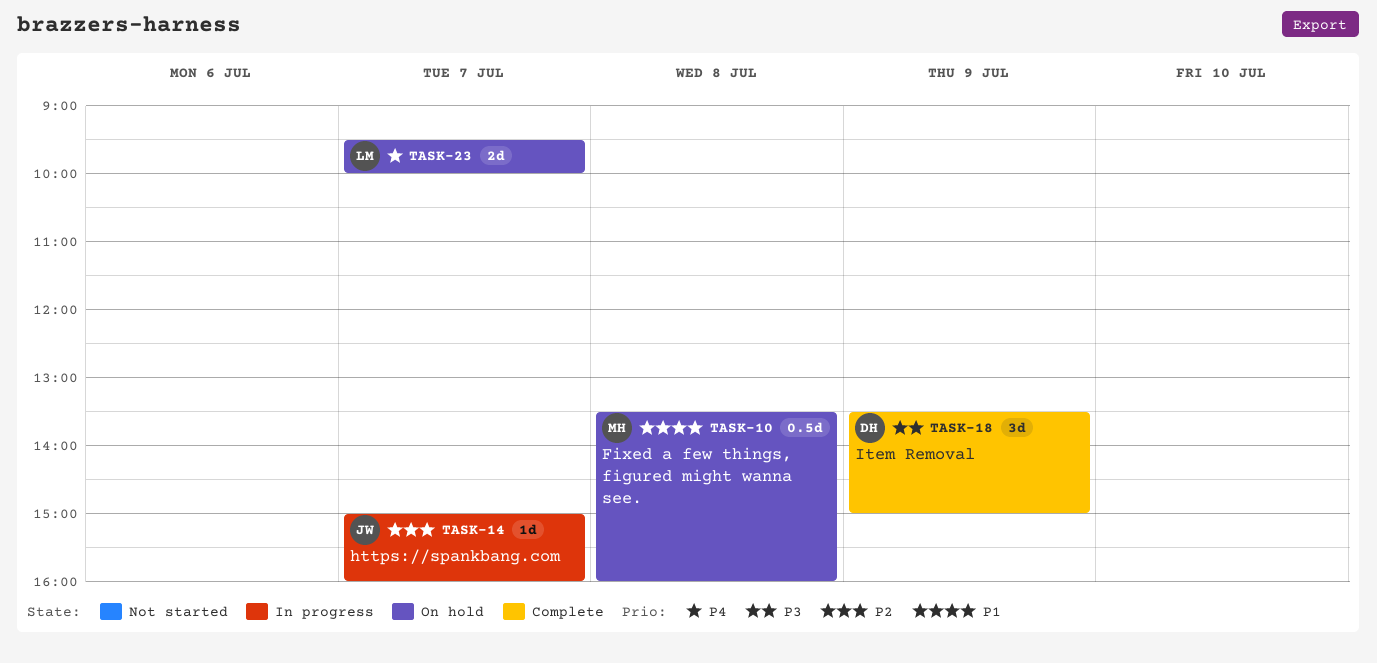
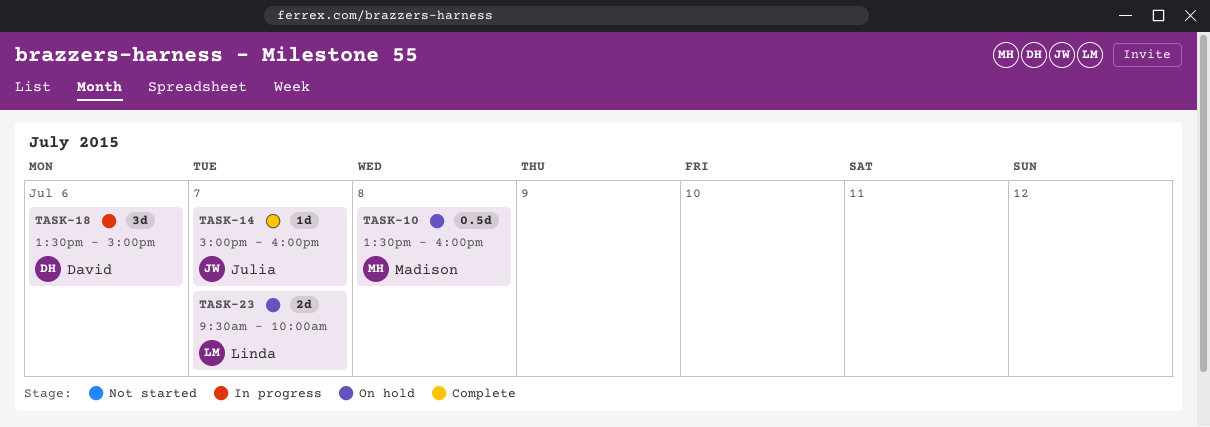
TASK-14, status: In progress -> Complete
TASK-18, status: Complete -> In progress
TASK-18, day: Jul 9 -> Jul 6

